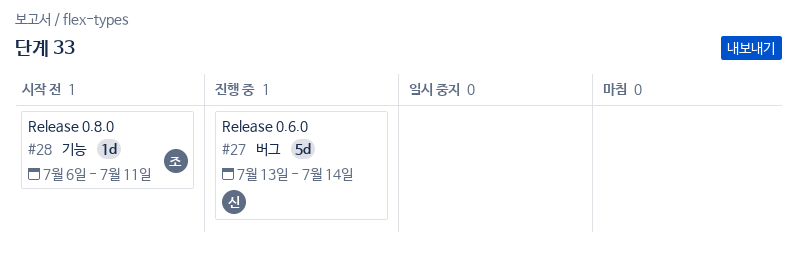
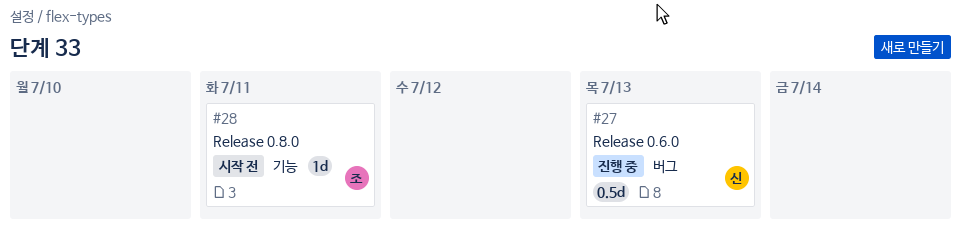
#27, estimate: 5d -> 0.5d
#27, due: Jul 14 -> Jul 13

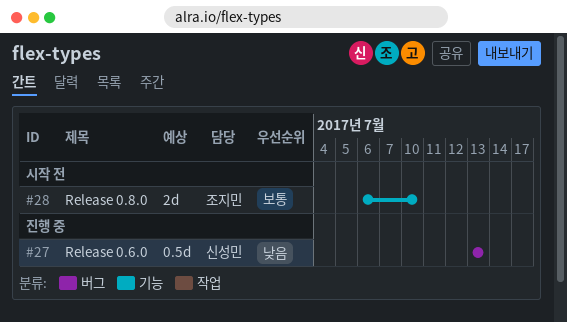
#28, estimate: 1d -> 2d
#28, due: Jul 11 -> Jul 10

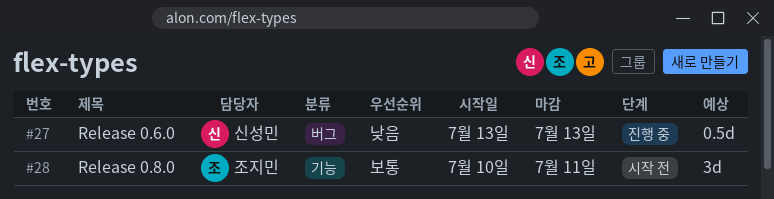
#28, estimate: 2d -> 3d
#28, start: Jul 6 -> Jul 10
#28, due: Jul 10 -> Jul 11

